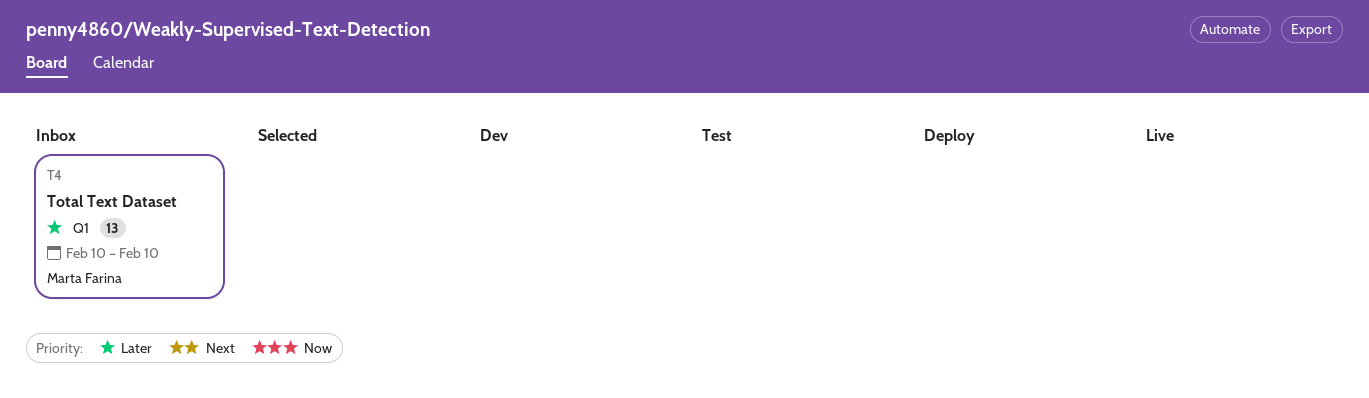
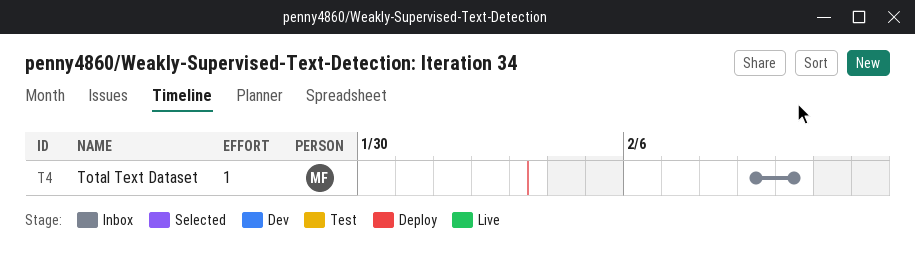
T4, estimate: 13 -> 1
T4, start: Feb 10 -> Feb 9

